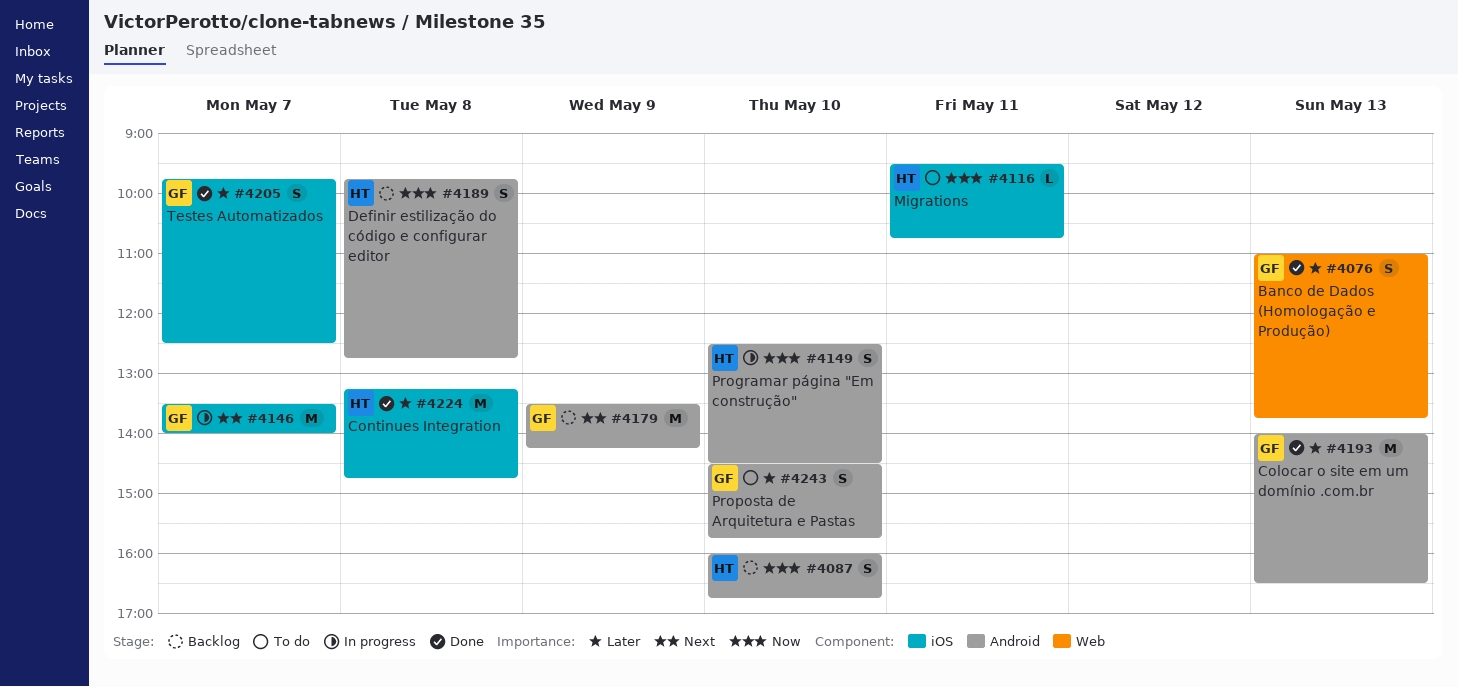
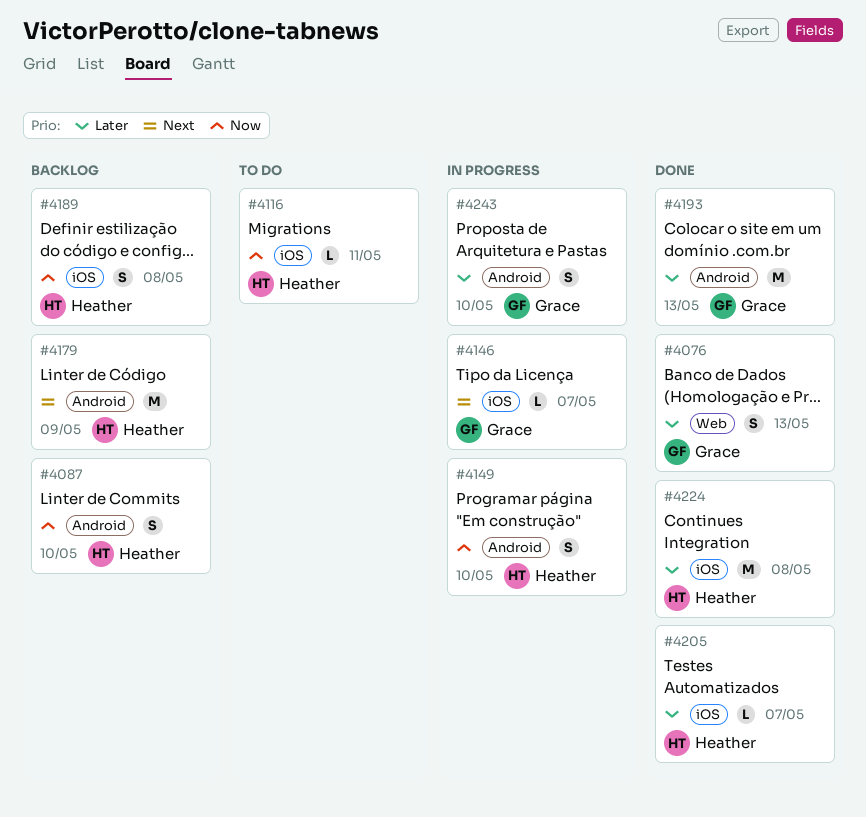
#4146, estimate: M -> L
#4179, owner: Grace -> Heather
#4189, label: Android -> iOS
#4205, owner: Grace -> Heather
#4205, estimate: S -> L
#4243, status: To do -> In progress

